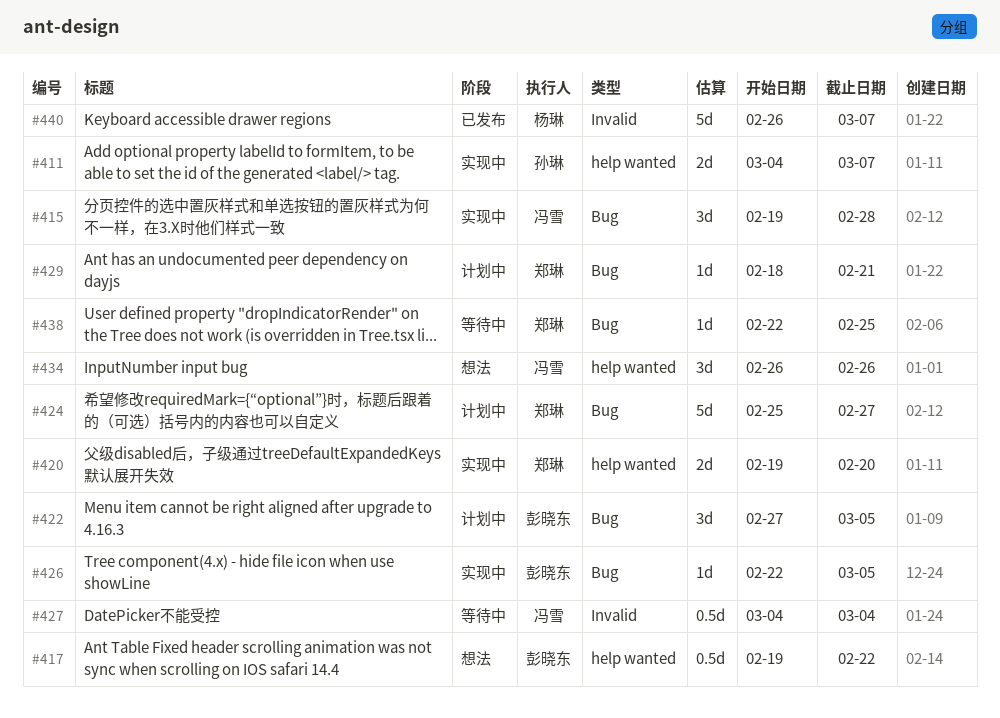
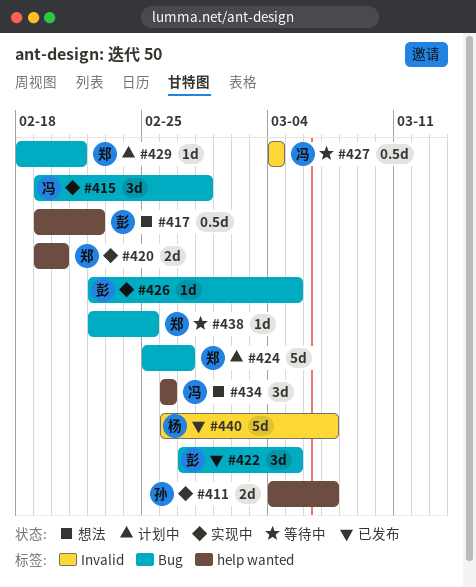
#422, status: 计划中 -> 已发布

